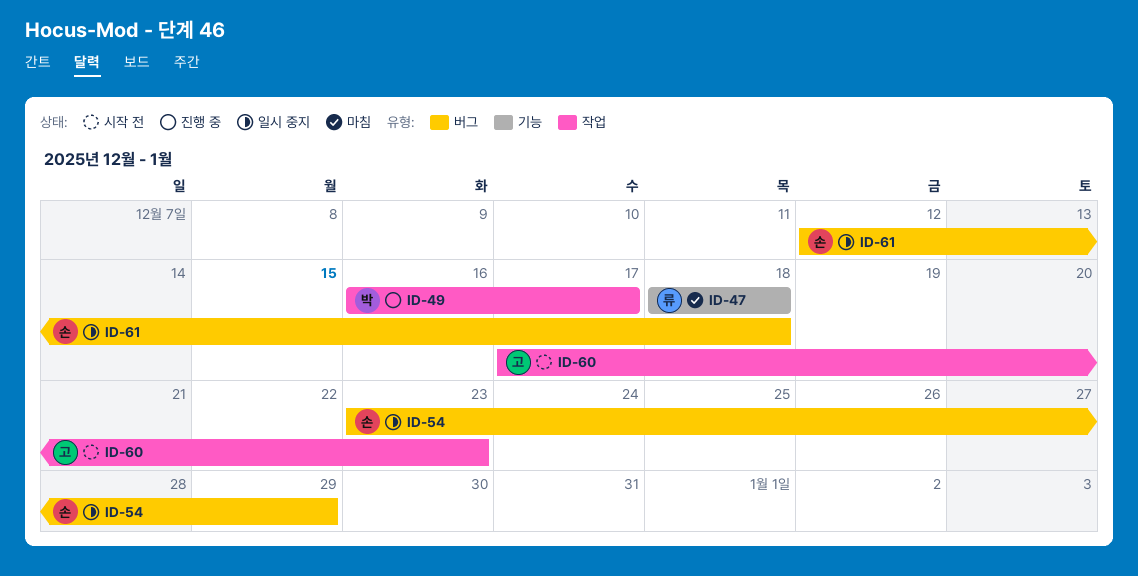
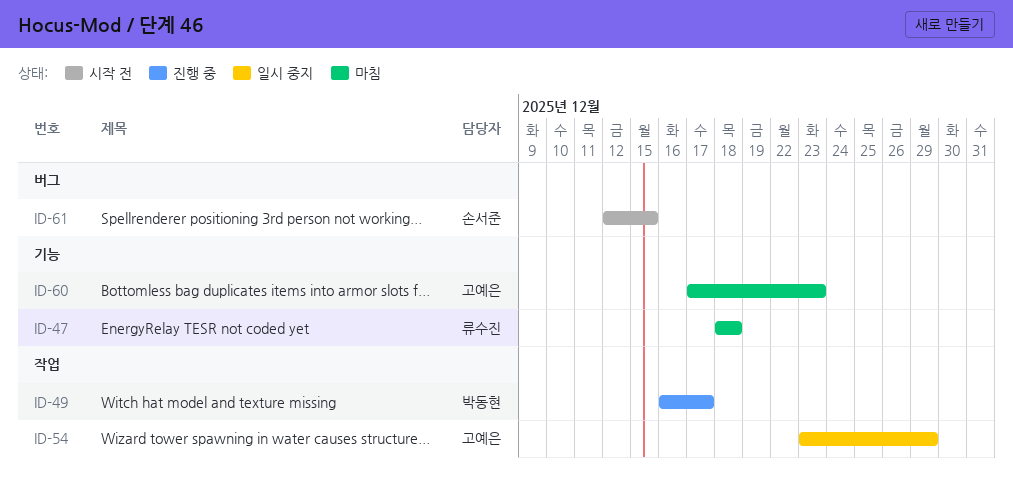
ID-54, owner: 손서준 -> 고예은
ID-54, label: 버그 -> 작업
ID-60, status: 시작 전 -> 마침
ID-60, label: 작업 -> 기능
ID-61, status: 일시 중지 -> 시작 전
ID-61, due: Dec 18 -> Dec 15

